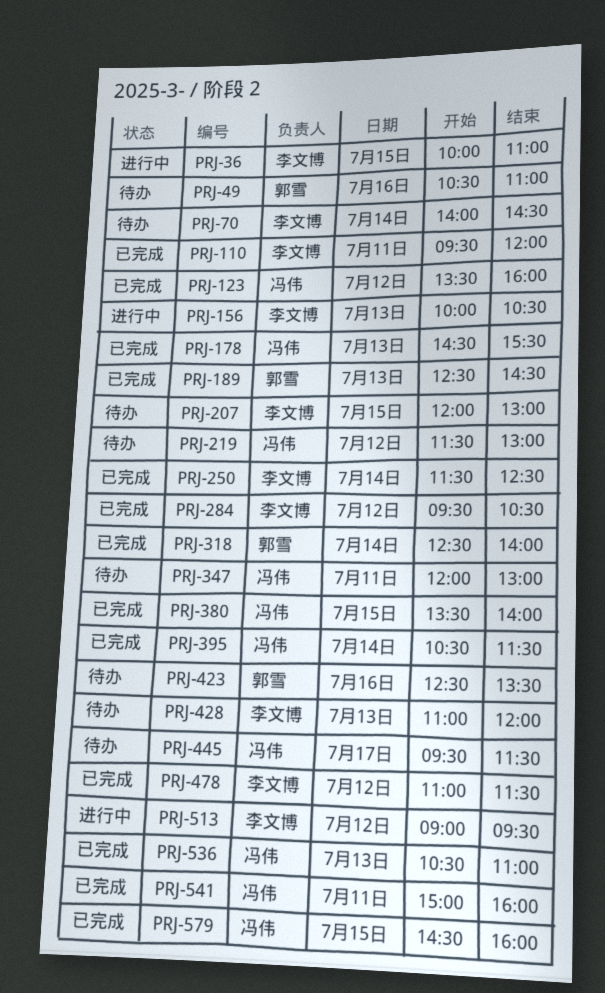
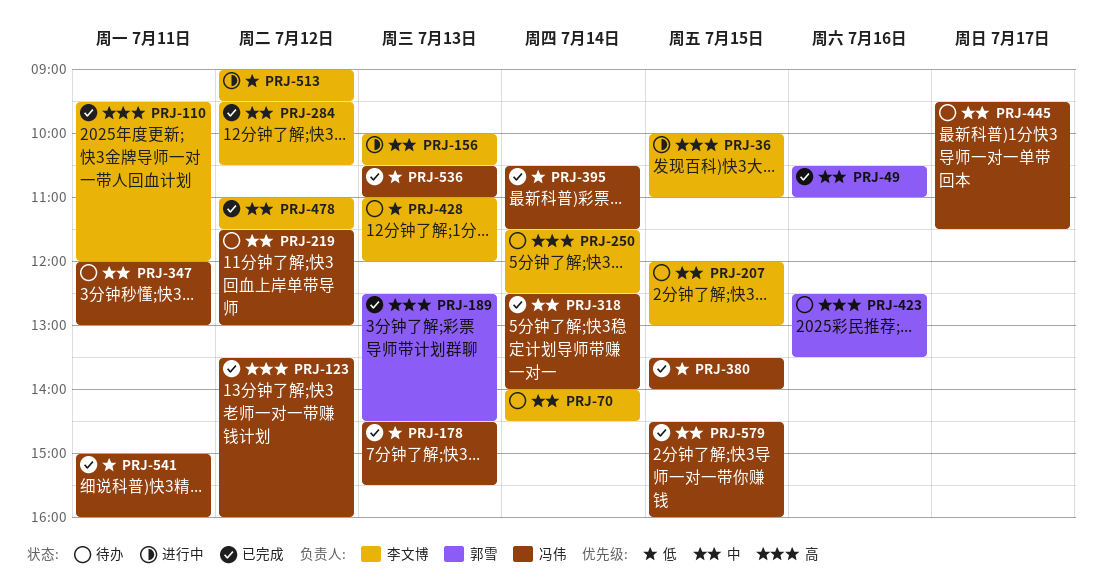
PRJ-49, status: 待办 -> 已完成
PRJ-250, status: 已完成 -> 待办
PRJ-318, owner: 郭雪 -> 冯伟

